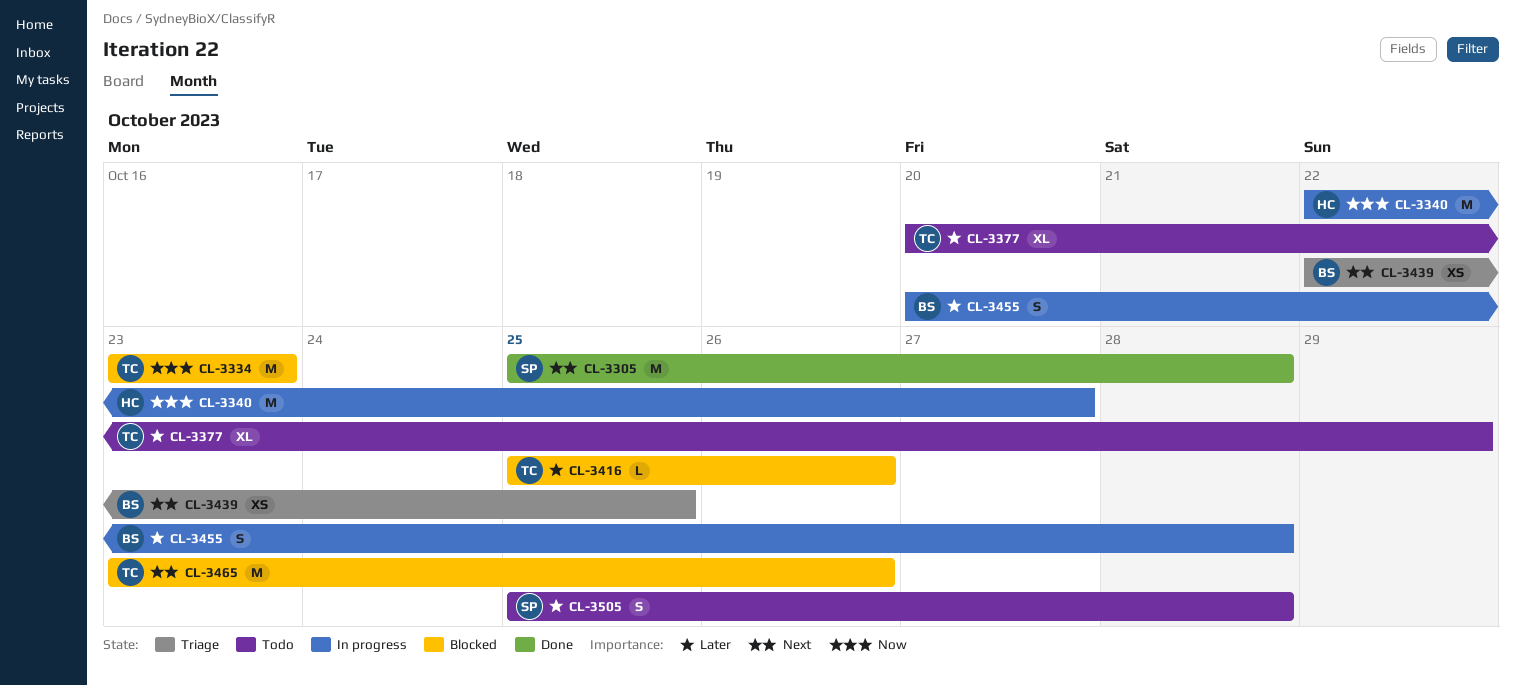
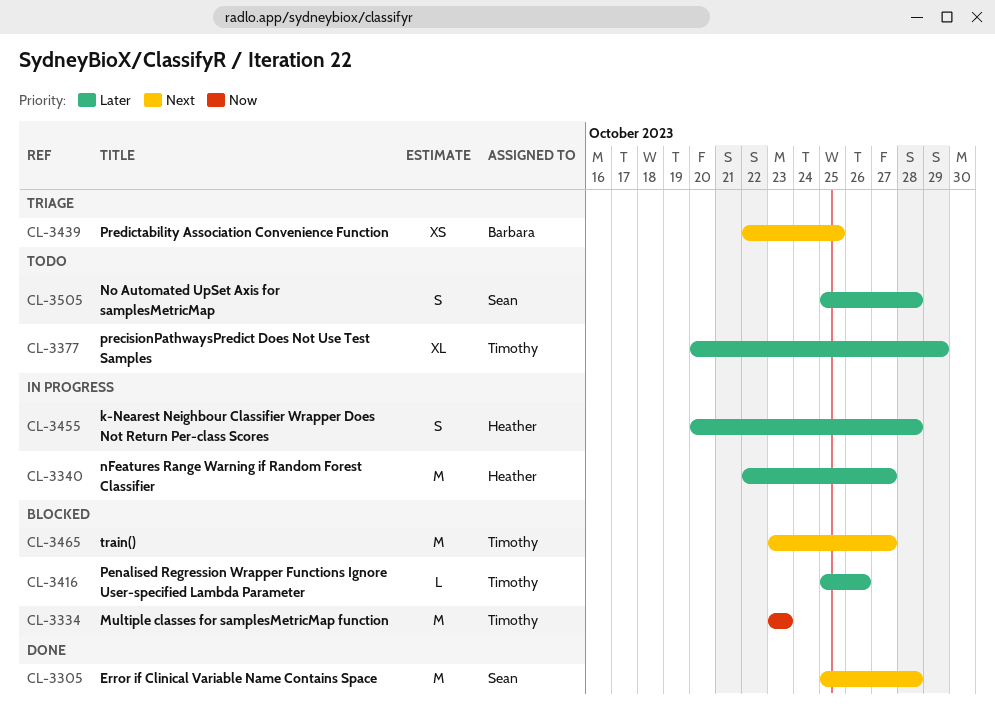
CL-3340, priority: Now -> Later
CL-3455, owner: Barbara -> Heather
CL-3465, due: Oct 26 -> Oct 27

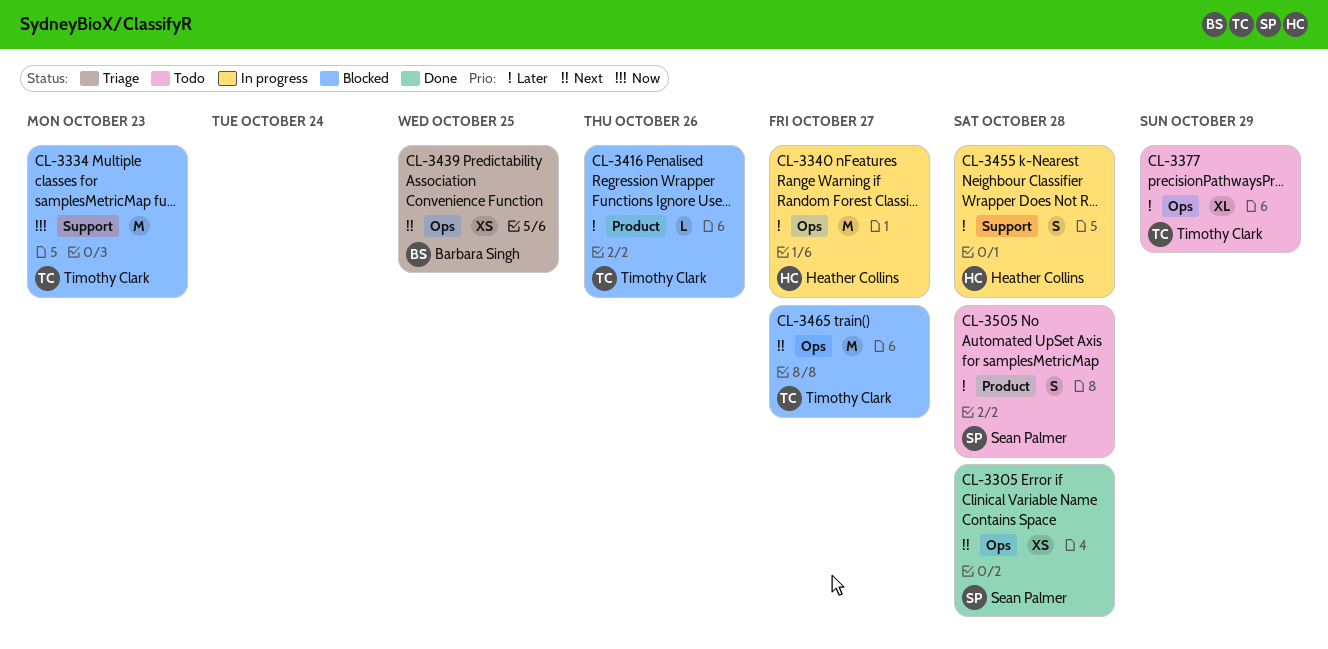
CL-3305, estimate: M -> XS

